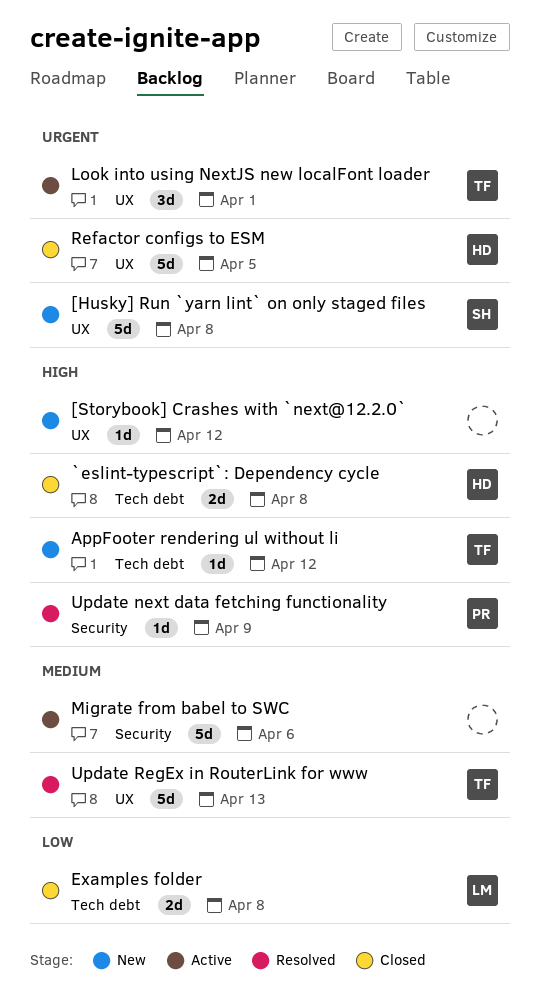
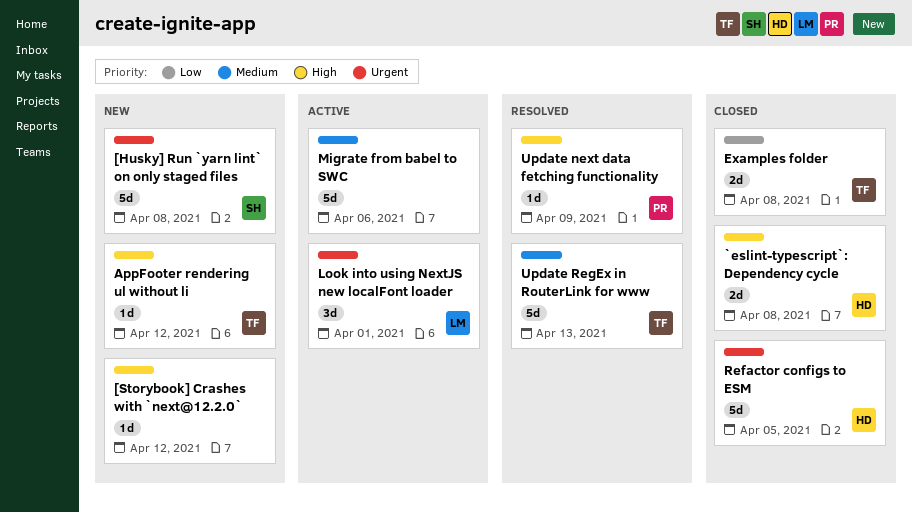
Examples folder, owner: LM -> TF
Look into using NextJS new localFont loader, owner: TF -> LM

